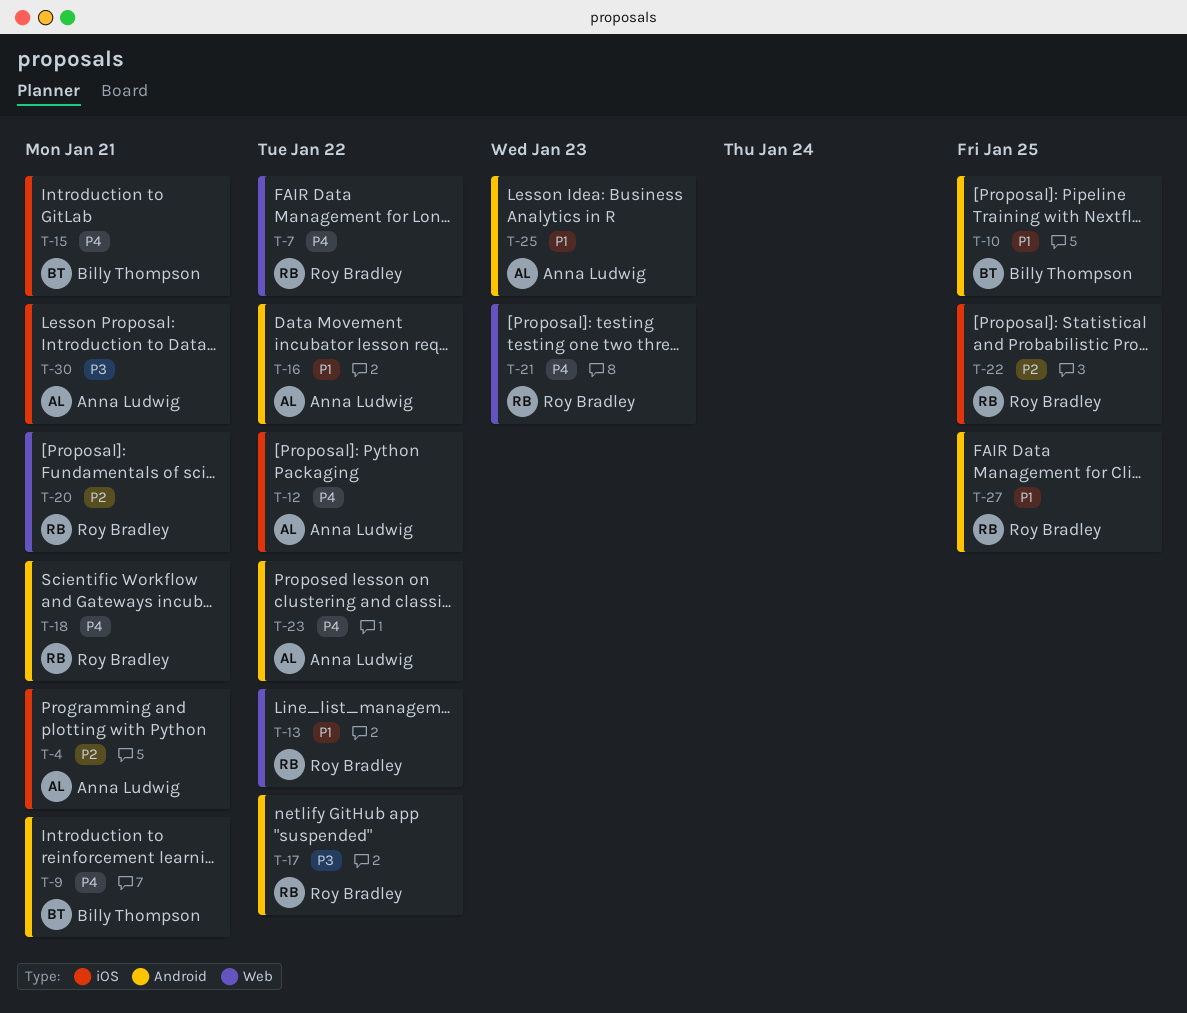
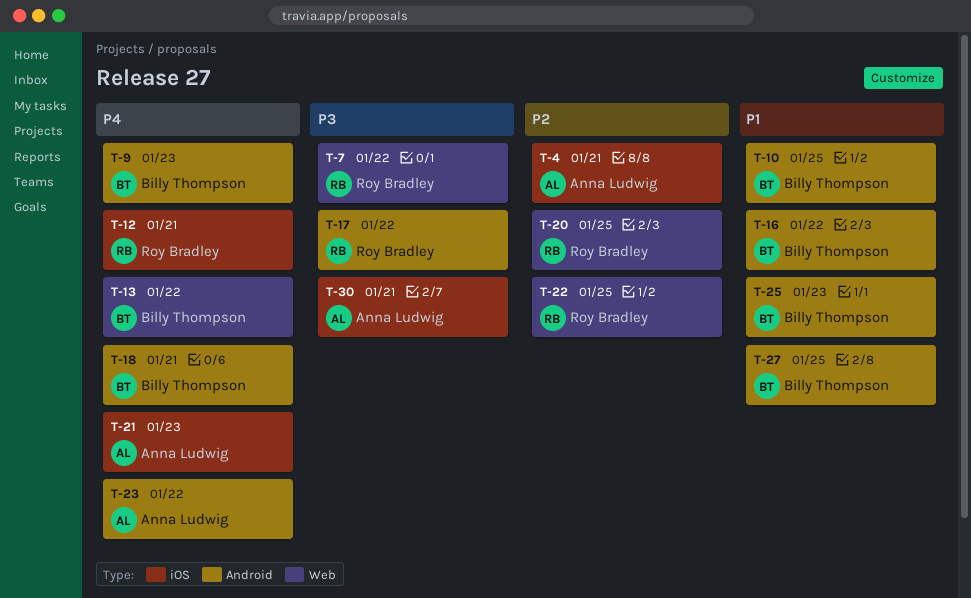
T-7, priority: P4 -> P3
T-9, due: Jan 21 -> Jan 23
T-12, owner: Anna Ludwig -> Roy Bradley
T-12, due: Jan 22 -> Jan 21
T-13, owner: Roy Bradley -> Billy Thompson
T-13, priority: P1 -> P4
T-15: present -> none
T-16, owner: Anna Ludwig -> Billy Thompson
T-18, owner: Roy Bradley -> Billy Thompson
T-20, due: Jan 21 -> Jan 25
T-21, owner: Roy Bradley -> Anna Ludwig
T-21, label: Web -> iOS
T-22, label: iOS -> Web
T-25, owner: Anna Ludwig -> Billy Thompson
T-27, owner: Roy Bradley -> Billy Thompson

